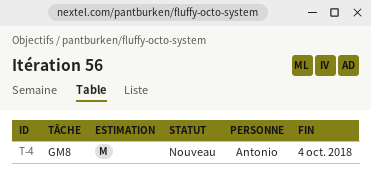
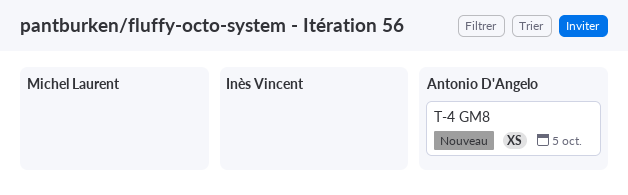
T-4, estimate: M -> XS
T-4, due: Oct 4 -> Oct 5

